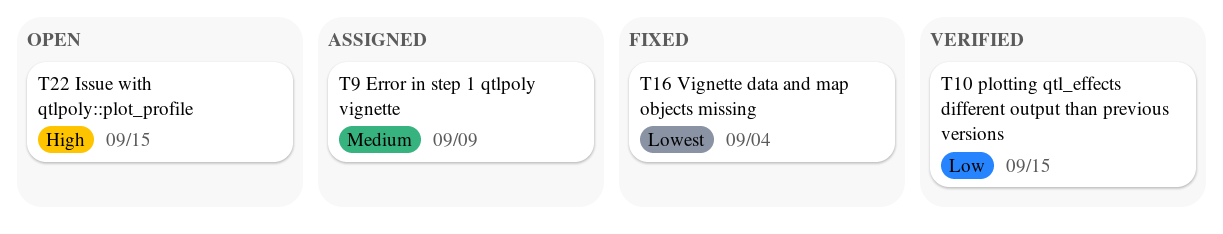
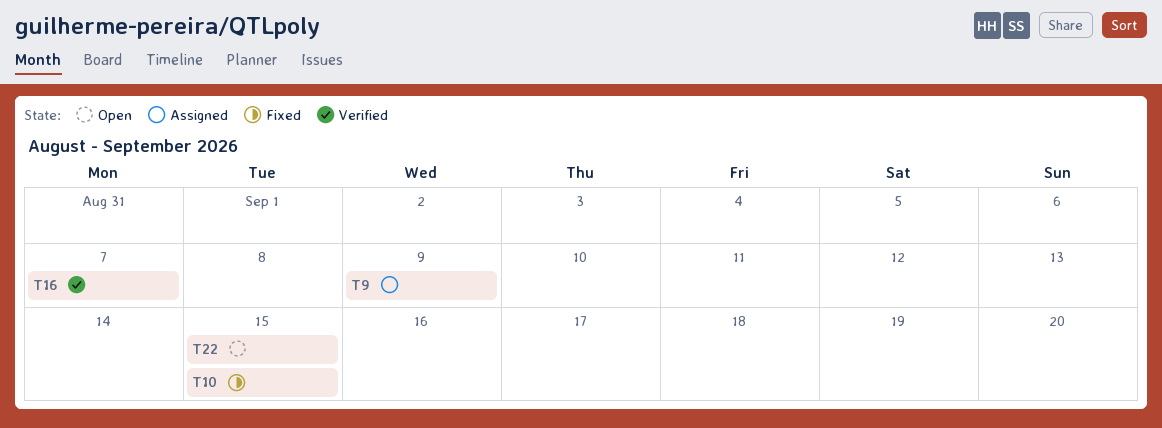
T10, status: Verified -> Fixed
T16, status: Fixed -> Verified
T16, due: Sep 4 -> Sep 7

